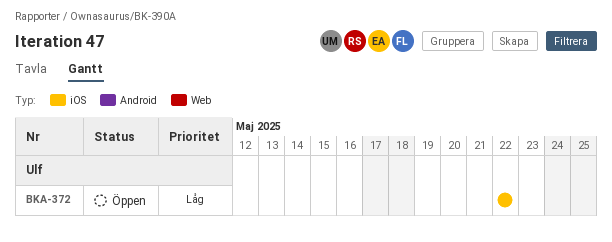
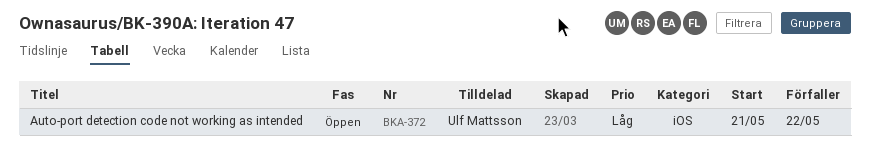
BKA-372, start: May 22 -> May 21

